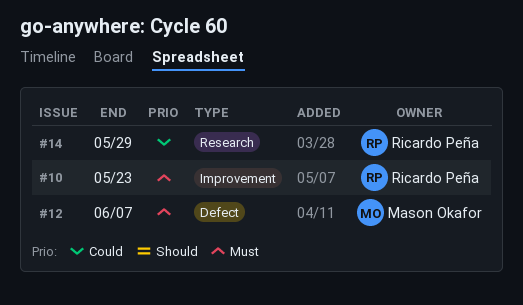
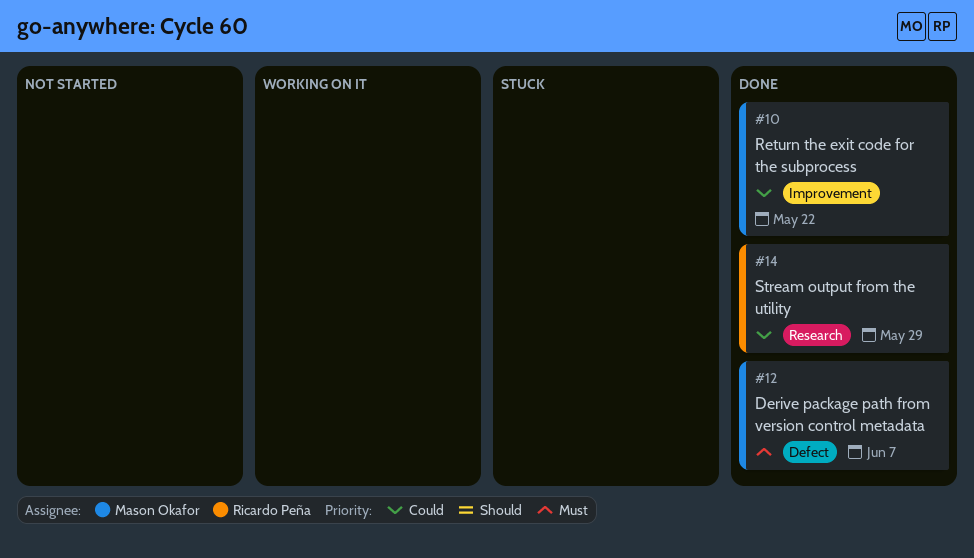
#10, owner: Ricardo Peña -> Mason Okafor
#10, priority: Must -> Could
#10, due: May 23 -> May 22

